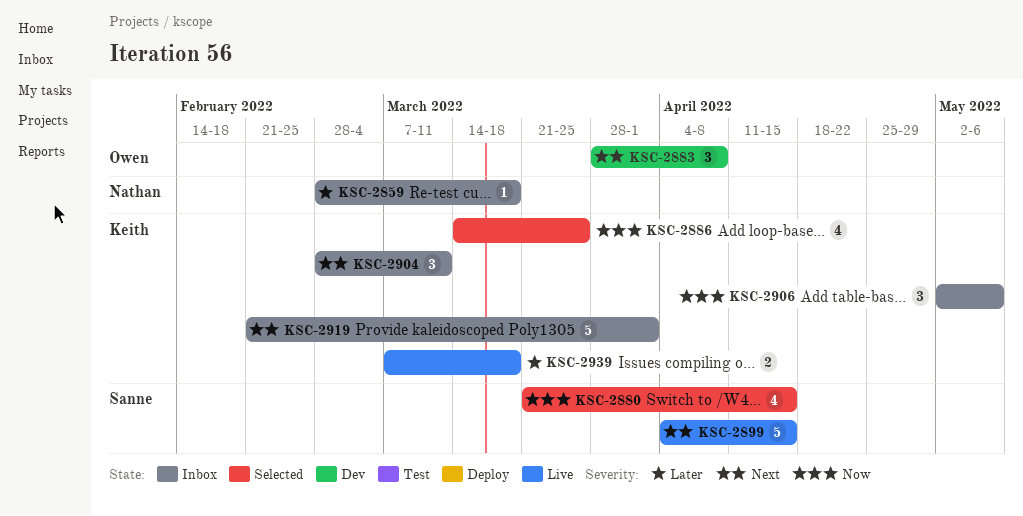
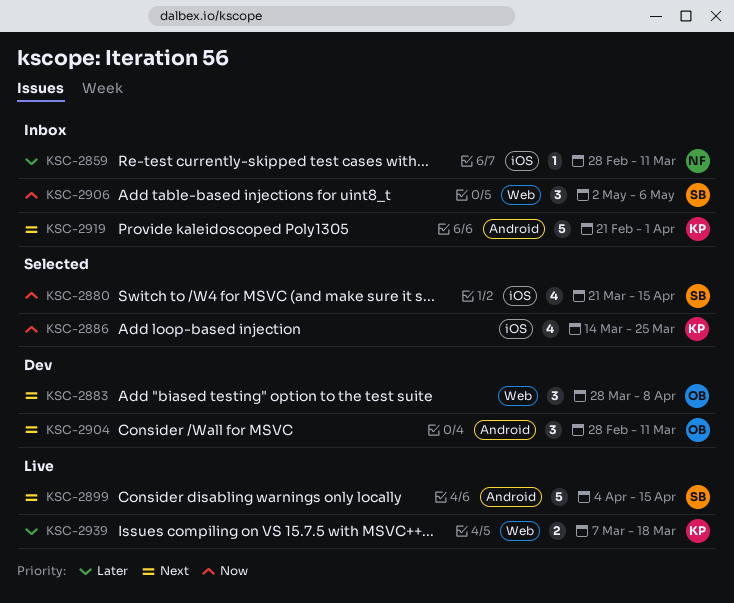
KSC-2859, due: Mar 18 -> Mar 11
KSC-2904, status: Inbox -> Dev
KSC-2904, owner: Keith -> Owen
KSC-2906, owner: Keith -> Sanne

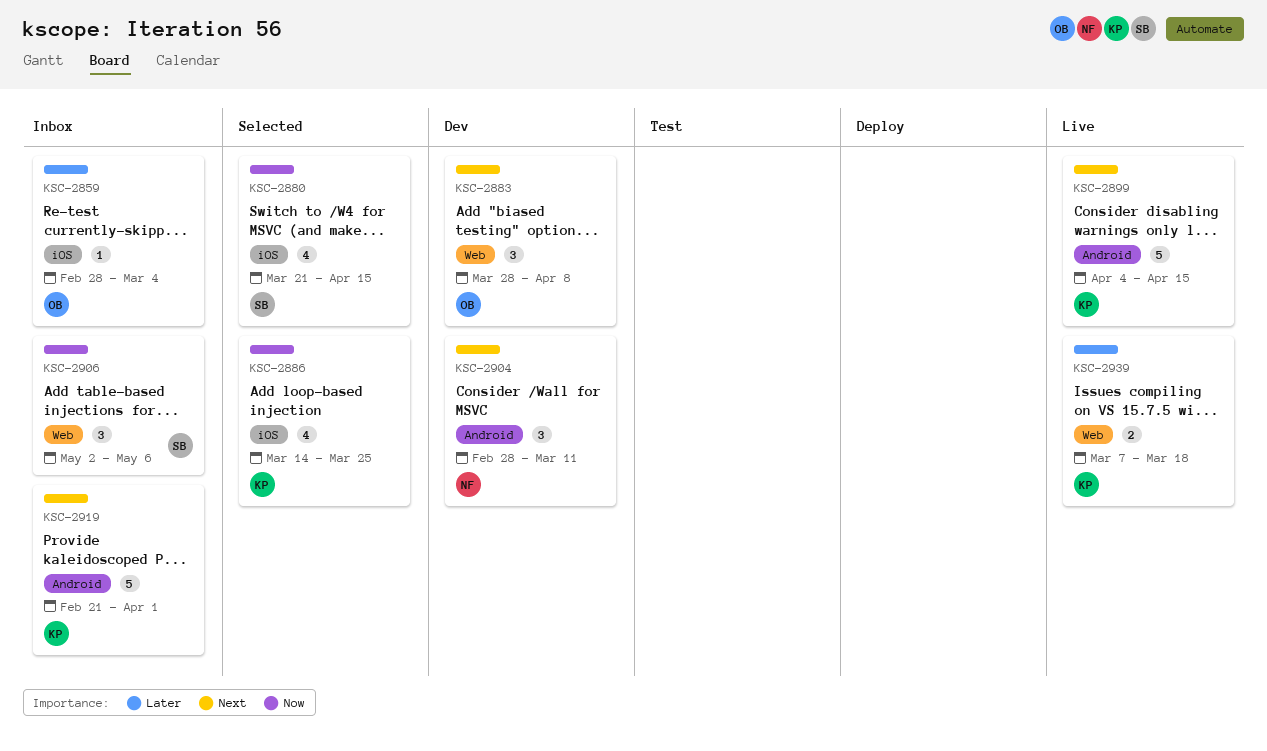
KSC-2859, owner: NF -> OB
KSC-2859, due: Mar 11 -> Mar 4
KSC-2899, owner: SB -> KP
KSC-2904, owner: OB -> NF

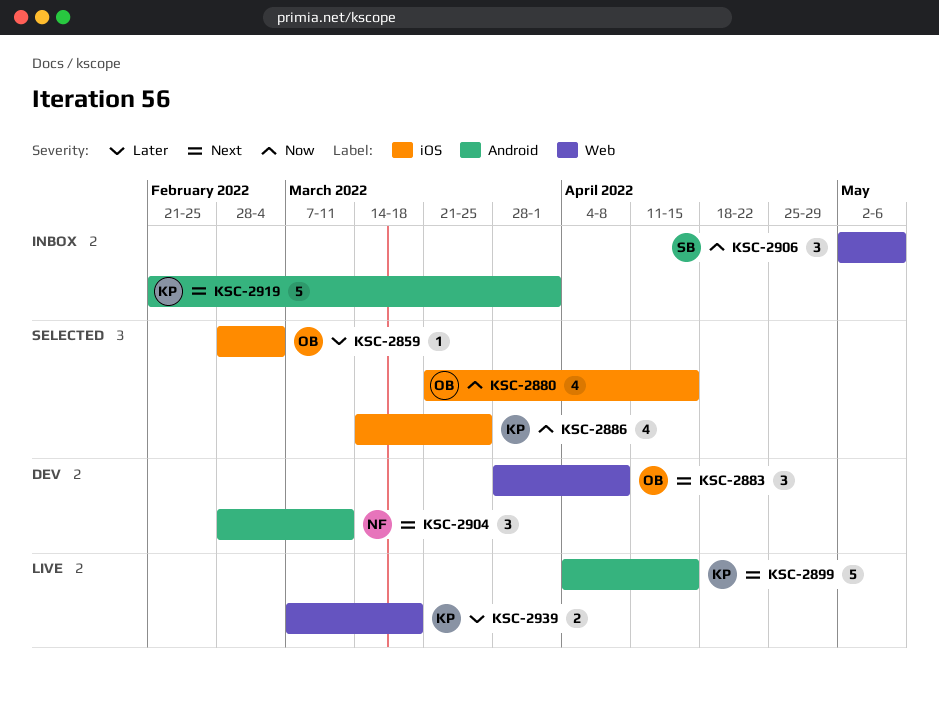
KSC-2859, status: Inbox -> Selected
KSC-2880, owner: SB -> OB

